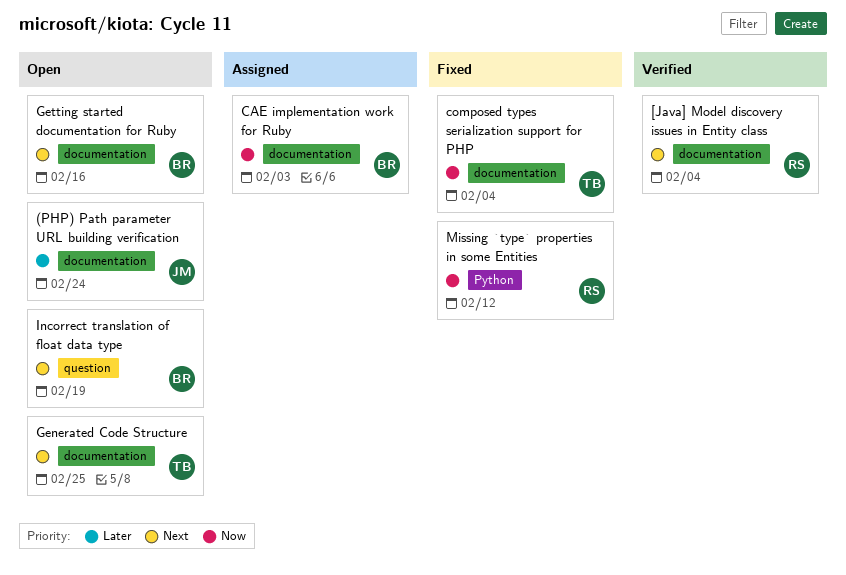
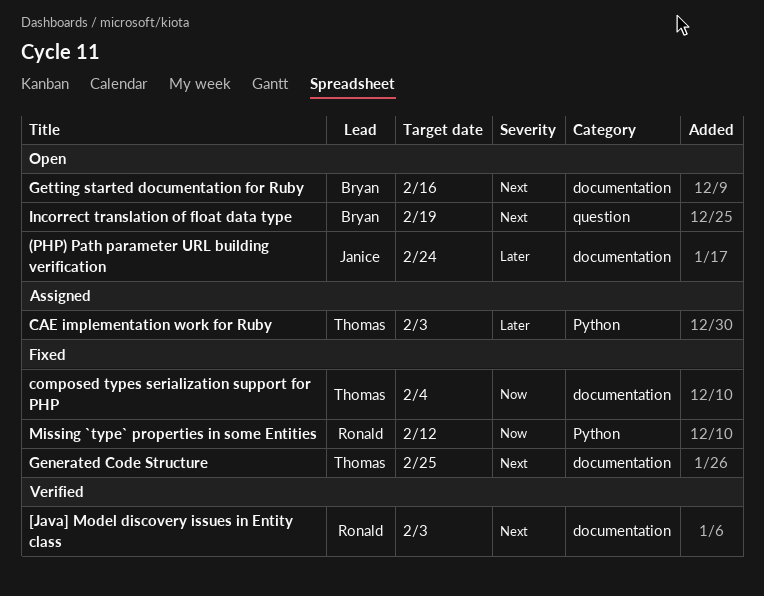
[Java] Model discovery issues in Entity class, due: Feb 4 -> Feb 3
CAE implementation work for Ruby, owner: Bryan -> Thomas
CAE implementation work for Ruby, priority: Now -> Later
CAE implementation work for Ruby, label: documentation -> Python
Generated Code Structure, status: Open -> Fixed

